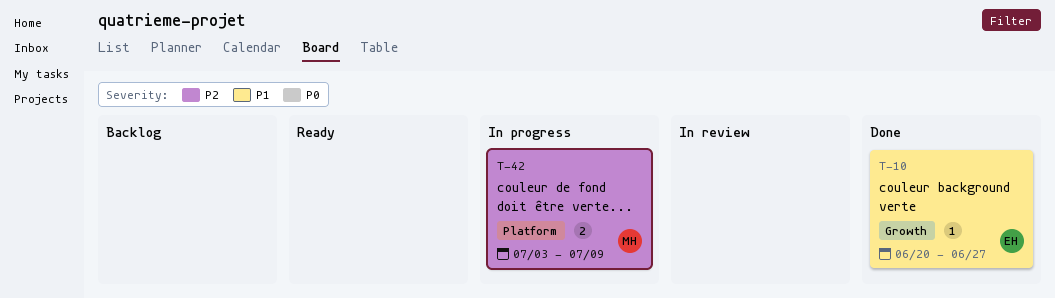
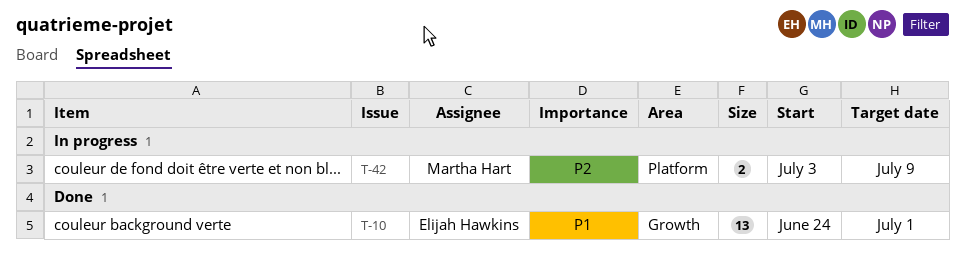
T-10, estimate: 1 -> 13
T-10, start: Jun 20 -> Jun 24
T-10, due: Jun 27 -> Jul 1

